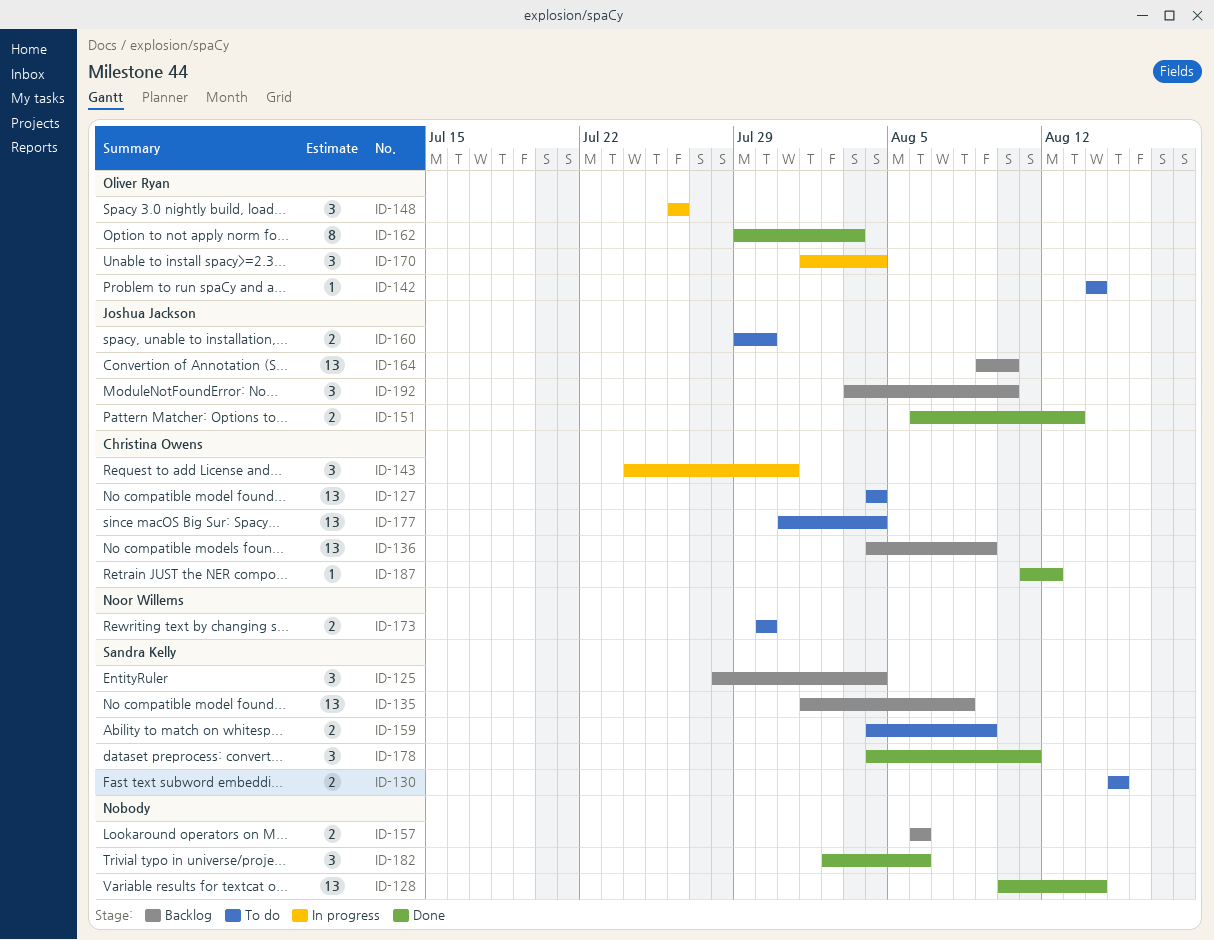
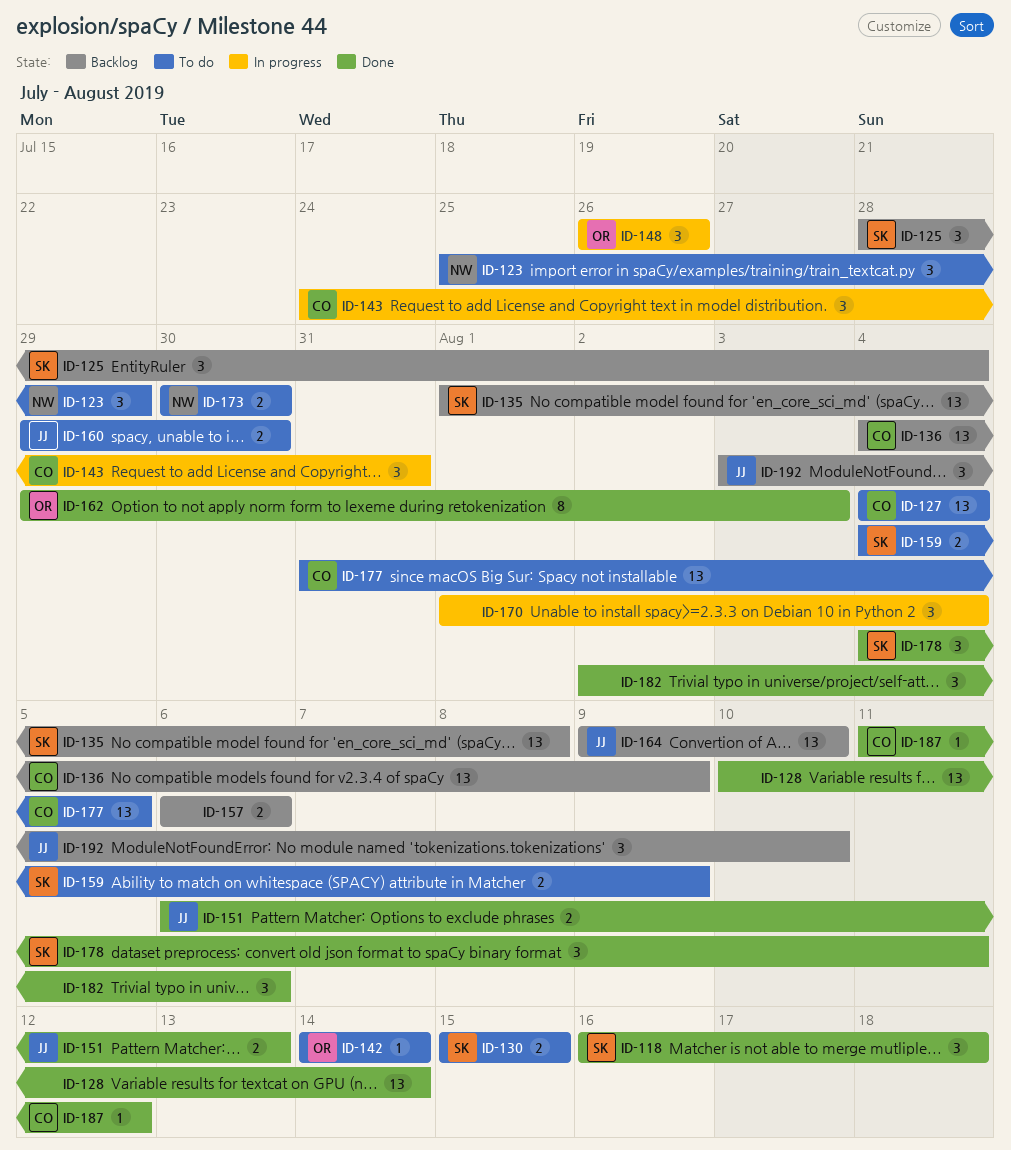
ID-118: none -> present
ID-123: none -> present
ID-170, owner: Oliver Ryan -> none
ID-177, due: Aug 4 -> Aug 5

